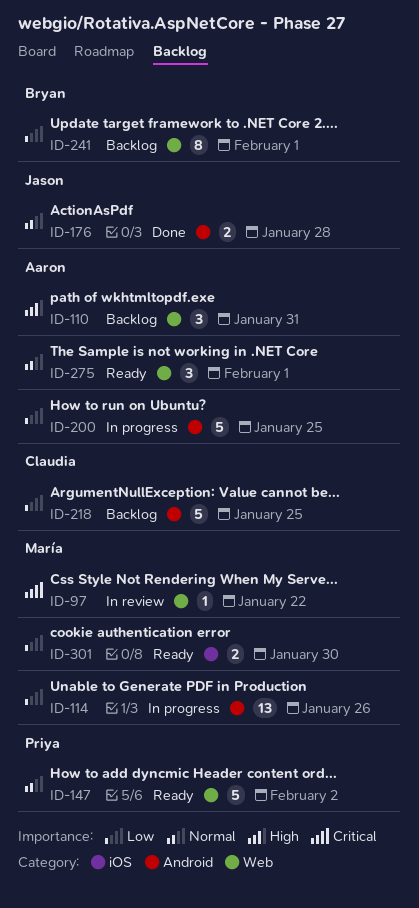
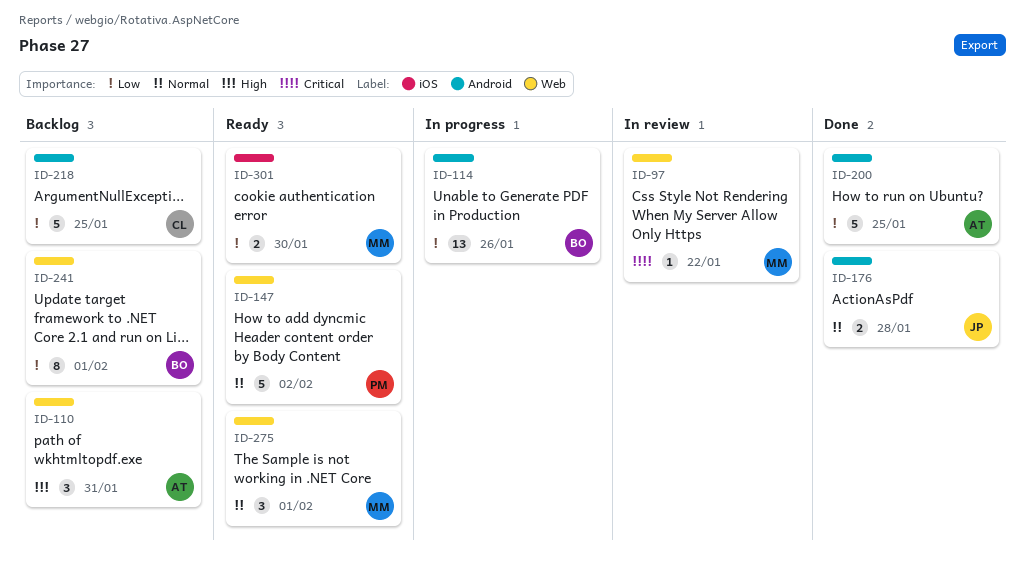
ID-114, owner: María -> Bryan
ID-200, status: In progress -> Done
ID-275, owner: Aaron -> María

